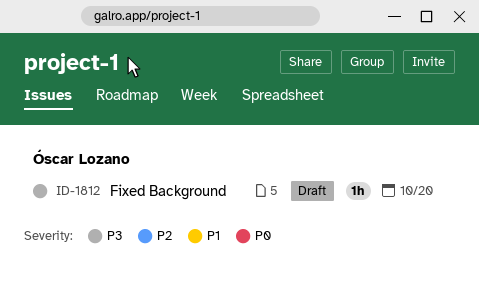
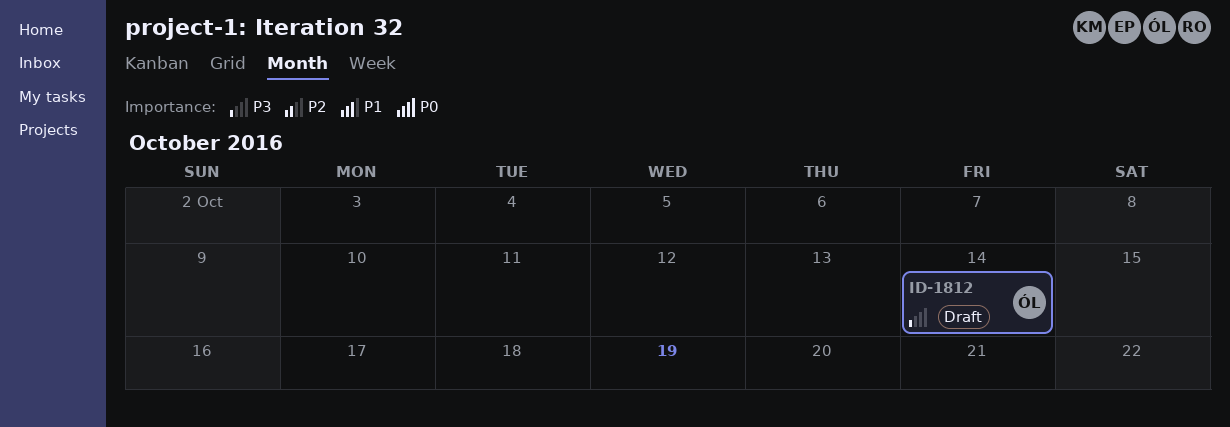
ID-1812, due: Oct 20 -> Oct 14

